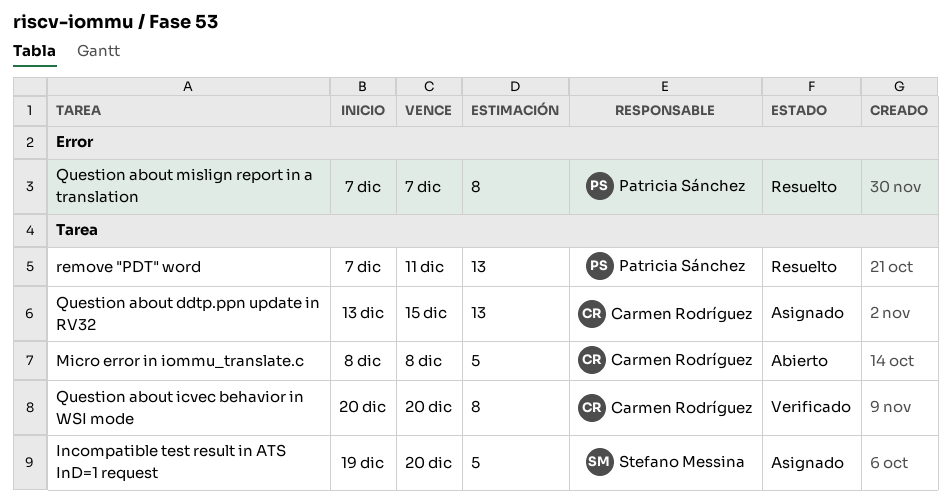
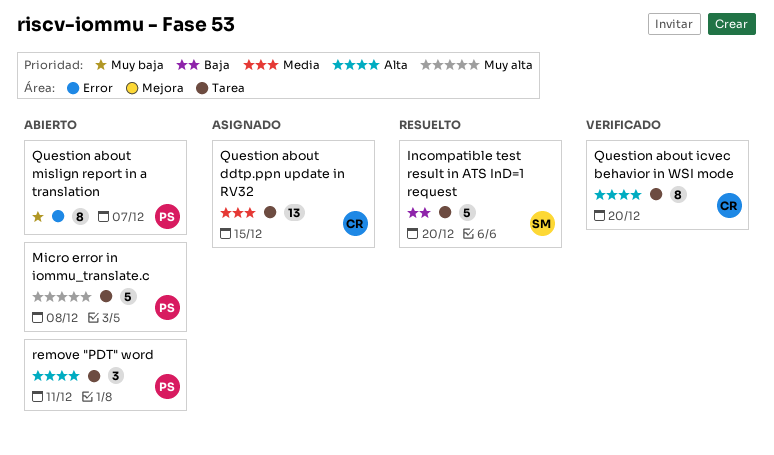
Incompatible test result in ATS InD=1 request, status: Asignado -> Resuelto
Micro error in iommu_translate.c, owner: Carmen Rodríguez -> Patricia Sánchez
Question about mislign report in a translation, status: Resuelto -> Abierto
remove "PDT" word, status: Resuelto -> Abierto
remove "PDT" word, estimate: 13 -> 3

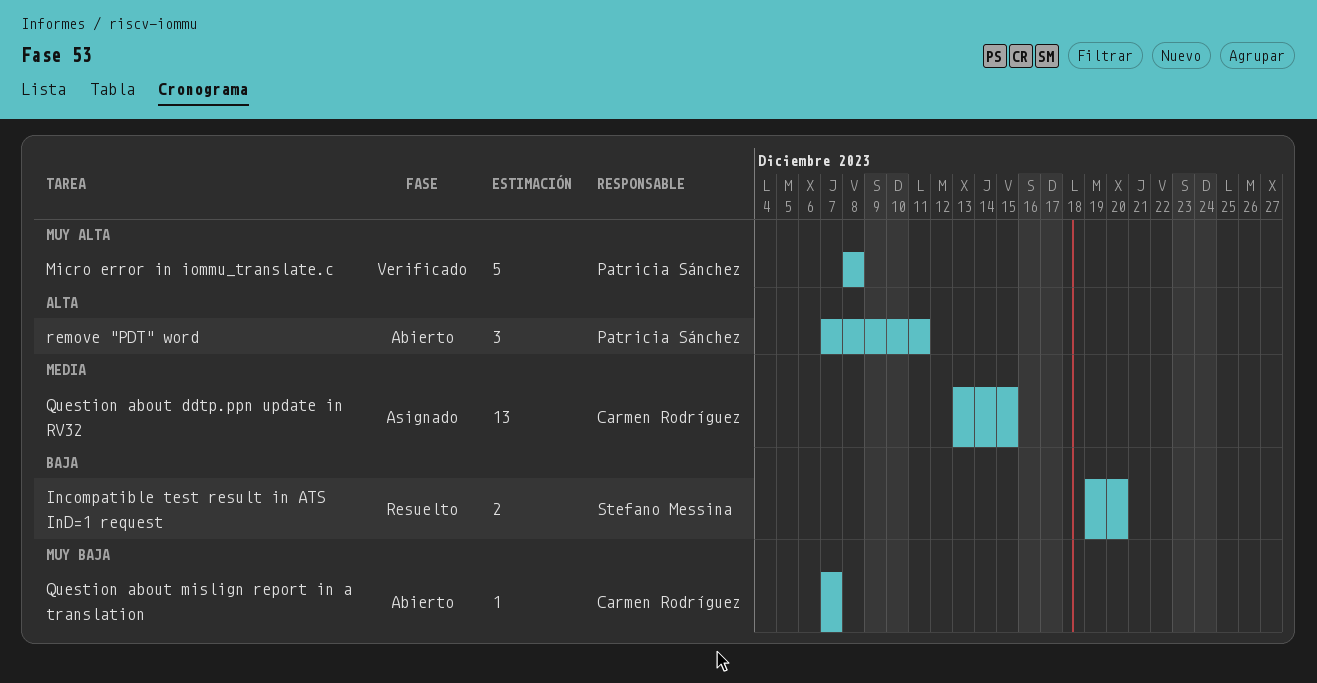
Incompatible test result in ATS InD=1 request, estimate: 5 -> 2
Micro error in iommu_translate.c, status: Abierto -> Verificado
Question about icvec behavior in WSI mode: present -> none
Question about mislign report in a translation, owner: Patricia Sánchez -> Carmen Rodríguez
Question about mislign report in a translation, estimate: 8 -> 1

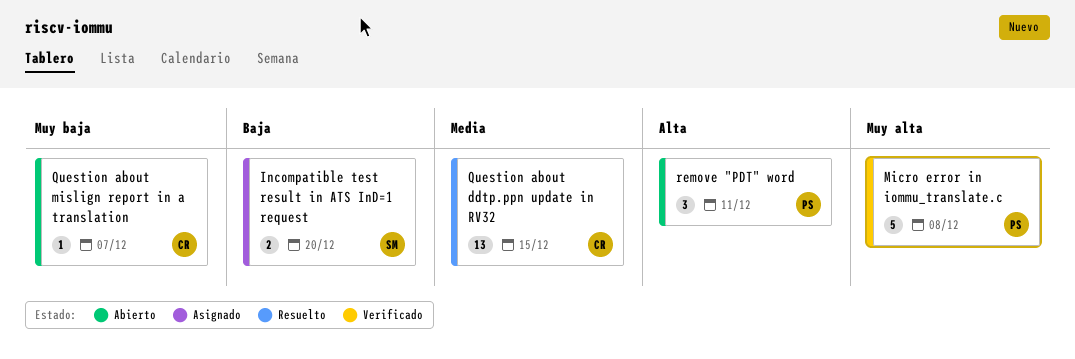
Incompatible test result in ATS InD=1 request, status: Resuelto -> Asignado
Question about ddtp.ppn update in RV32, status: Asignado -> Resuelto

